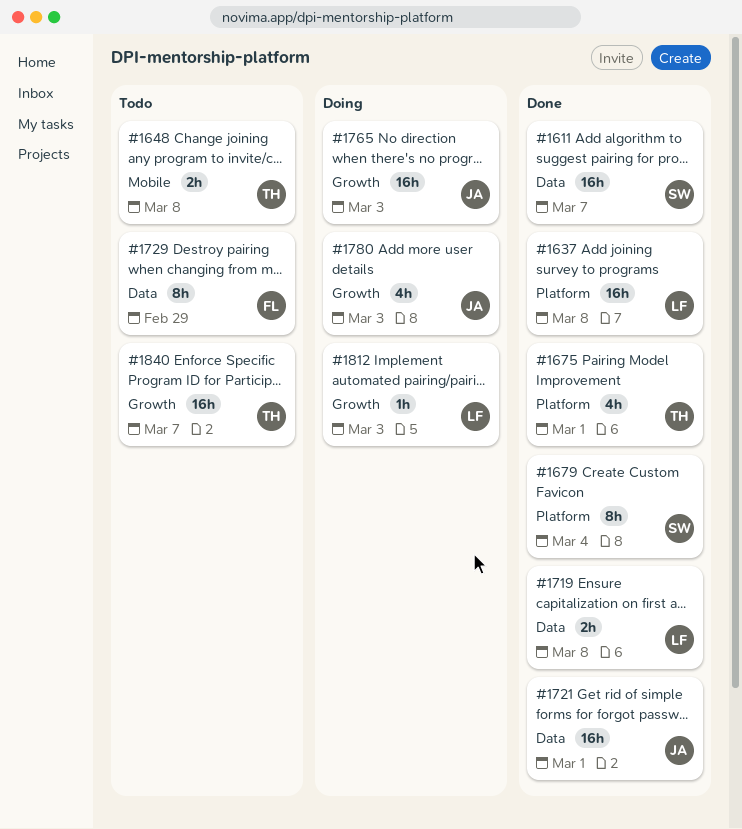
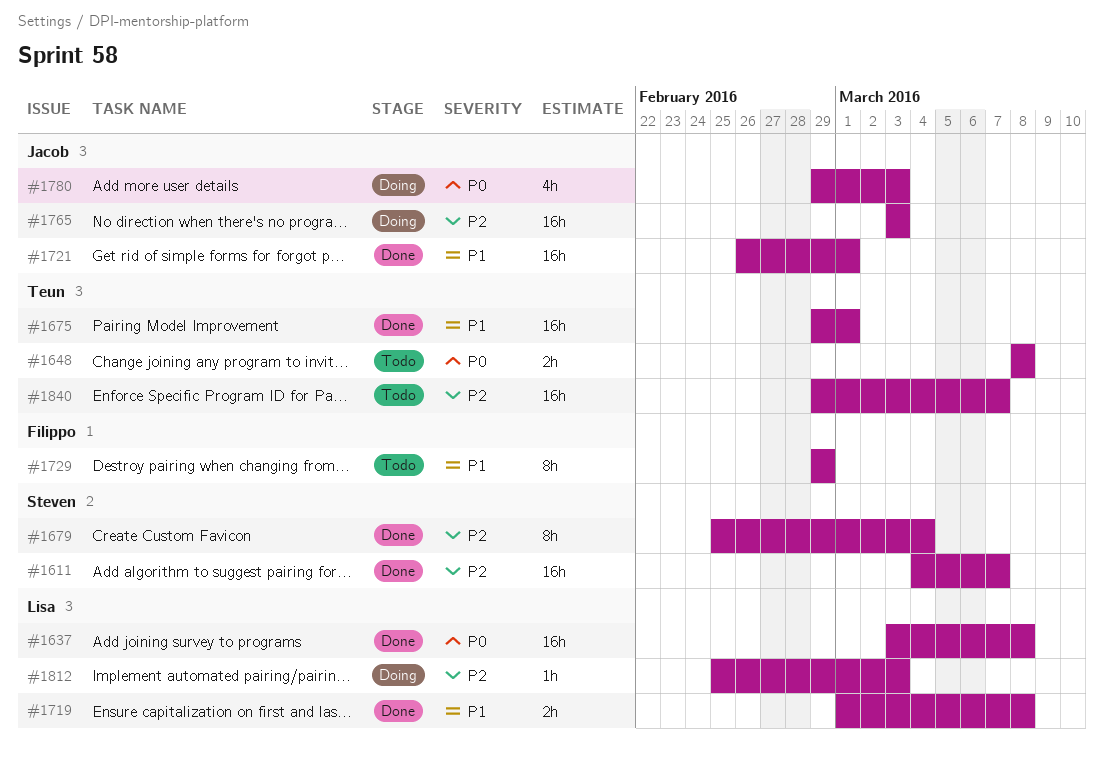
#1675, estimate: 4h -> 16h

